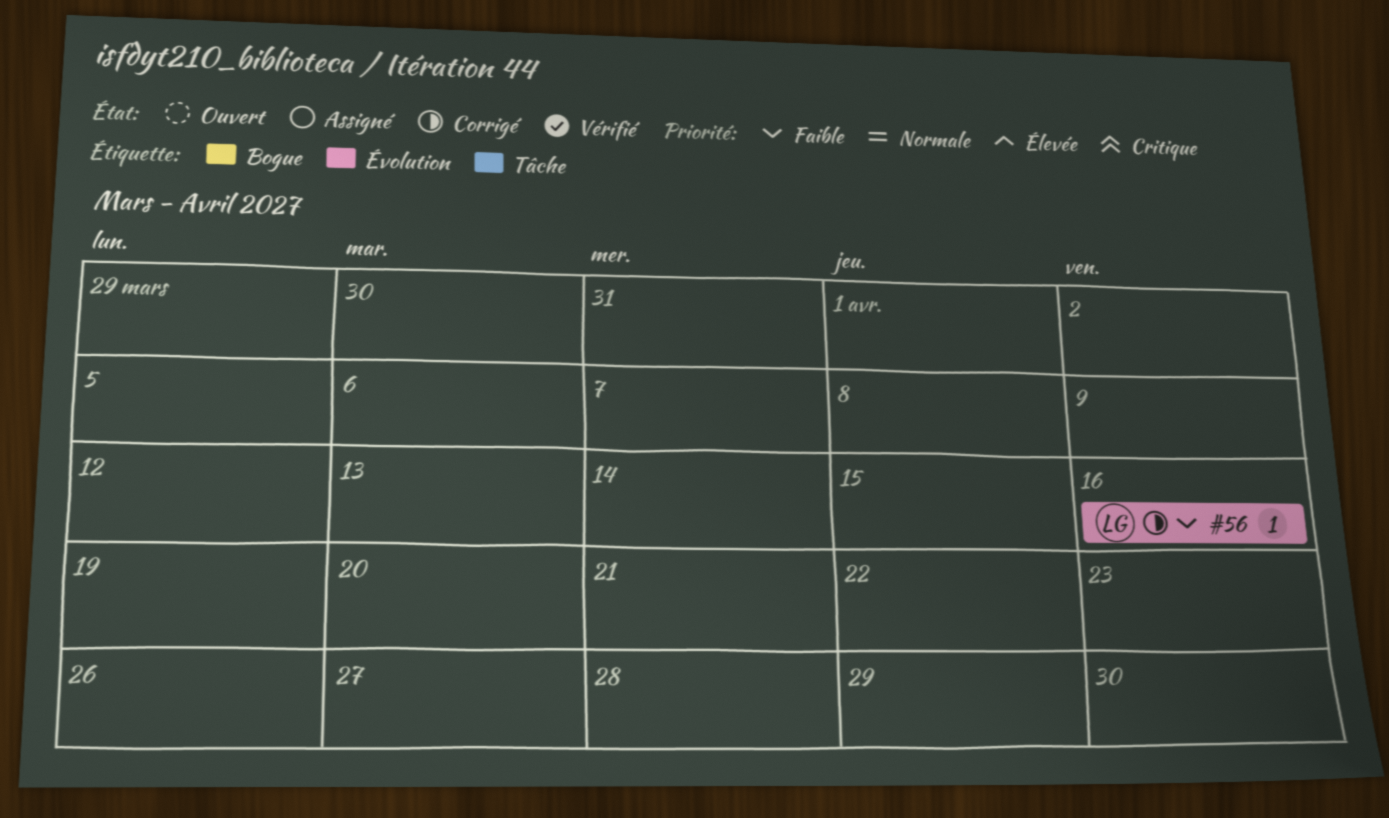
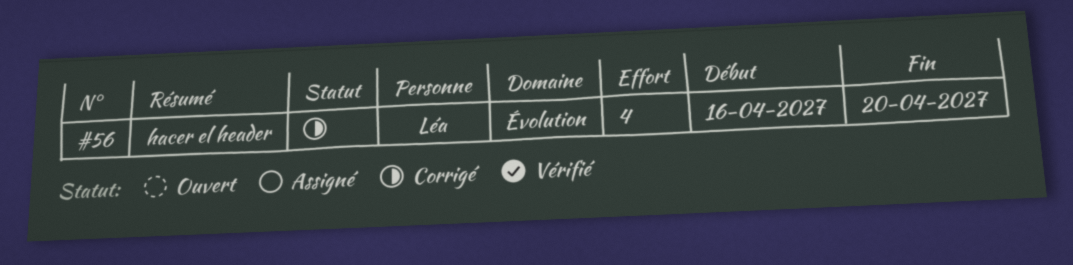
#56, estimate: 1 -> 4
#56, due: Apr 16 -> Apr 20

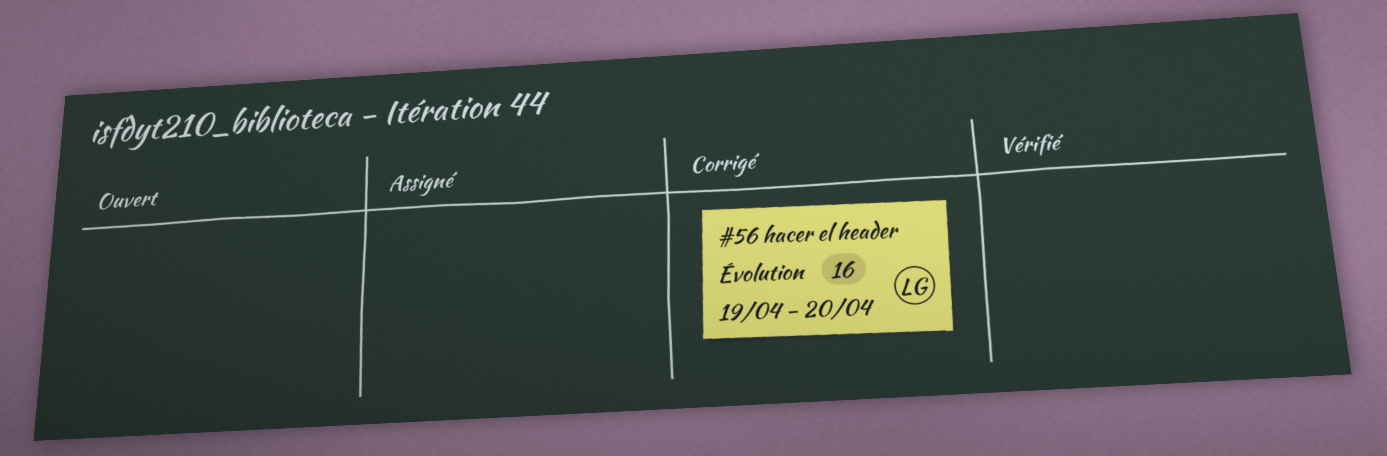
#56, estimate: 4 -> 16
#56, start: Apr 16 -> Apr 19

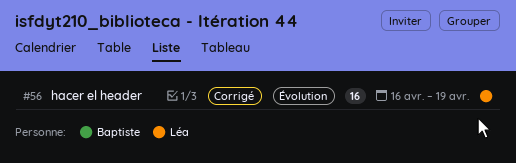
#56, start: Apr 19 -> Apr 16
#56, due: Apr 20 -> Apr 19

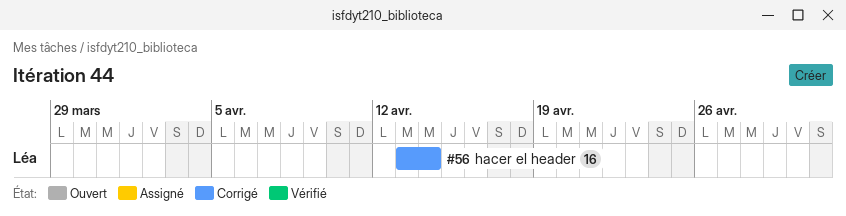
#56, start: Apr 16 -> Apr 13
#56, due: Apr 19 -> Apr 14

